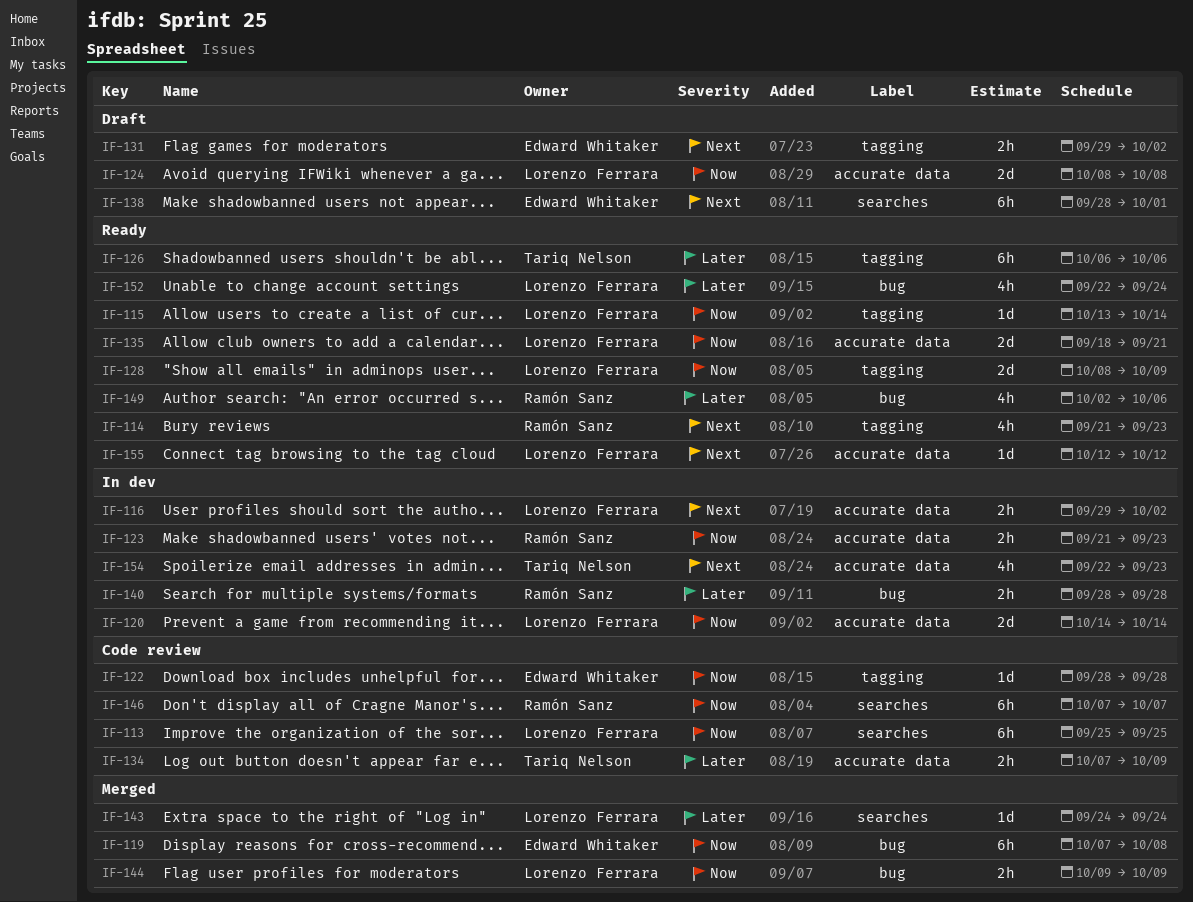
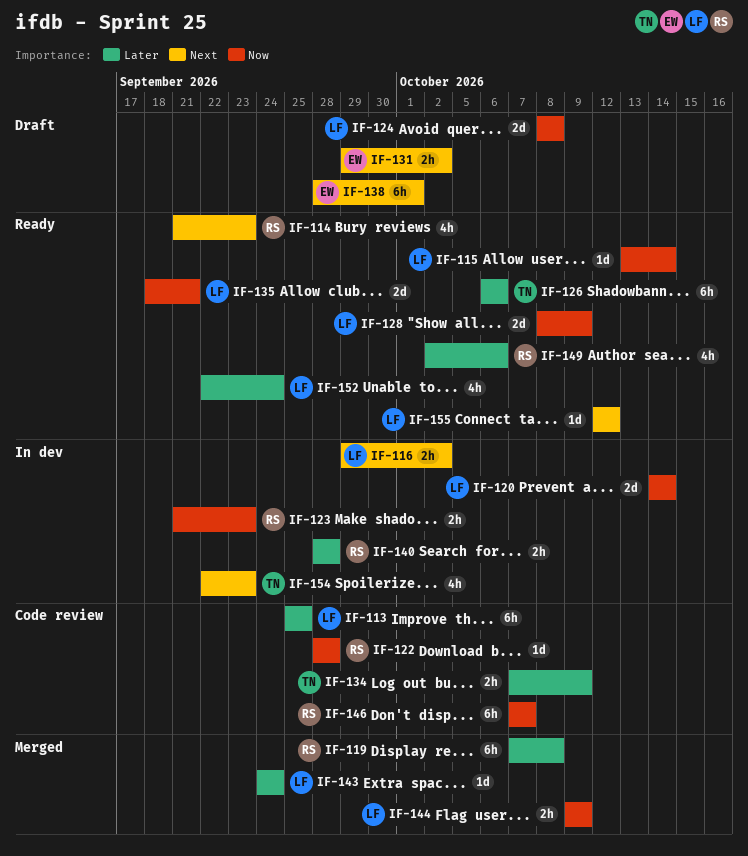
IF-113, priority: Now -> Later
IF-119, owner: Edward Whitaker -> Ramón Sanz
IF-119, priority: Now -> Later
IF-122, owner: Edward Whitaker -> Ramón Sanz

